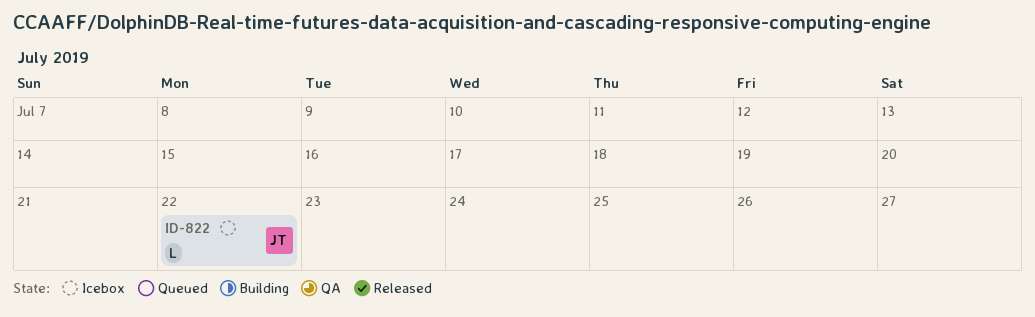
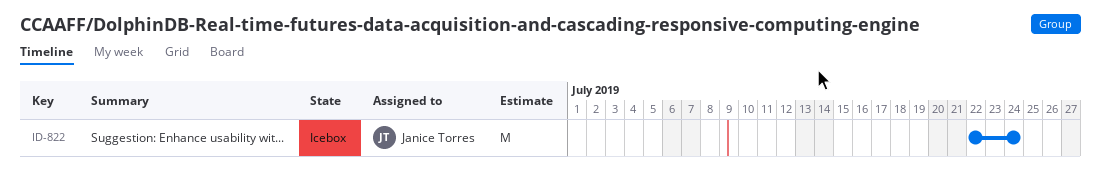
ID-822, estimate: L -> M
ID-822, due: Jul 22 -> Jul 24

